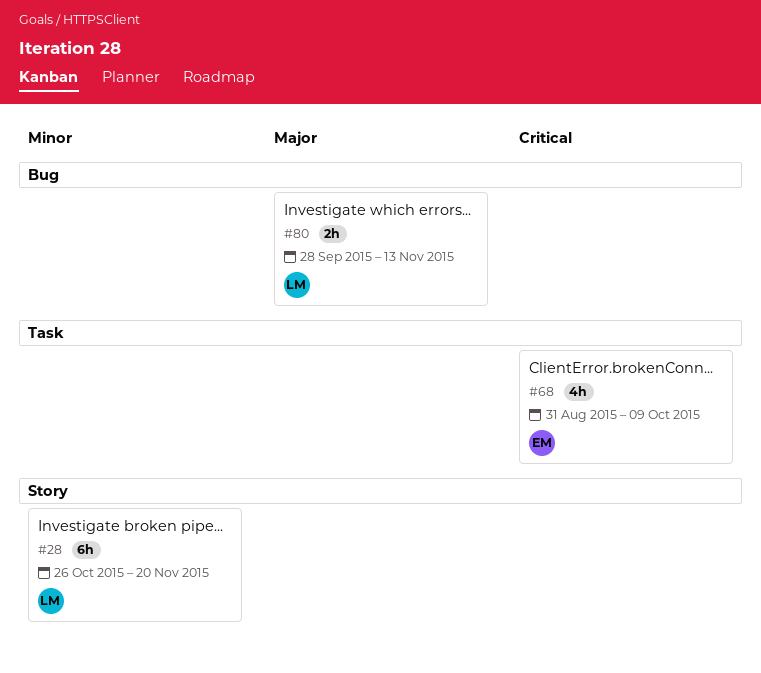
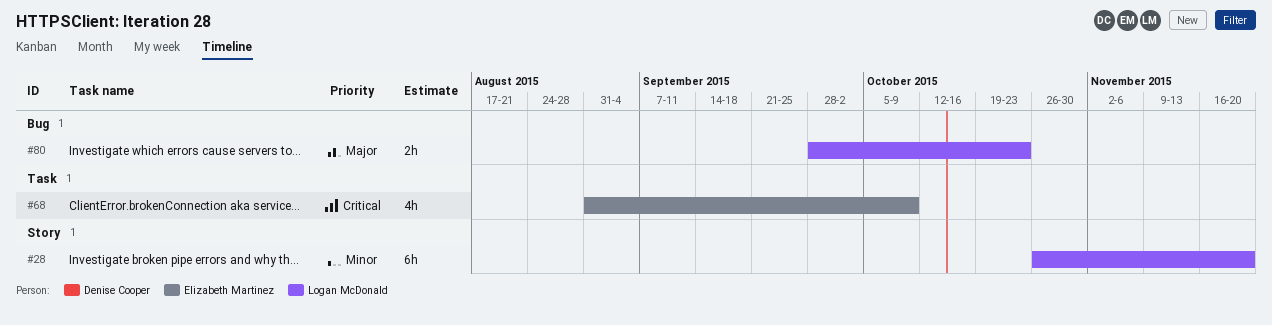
#80, due: Nov 13 -> Oct 23

